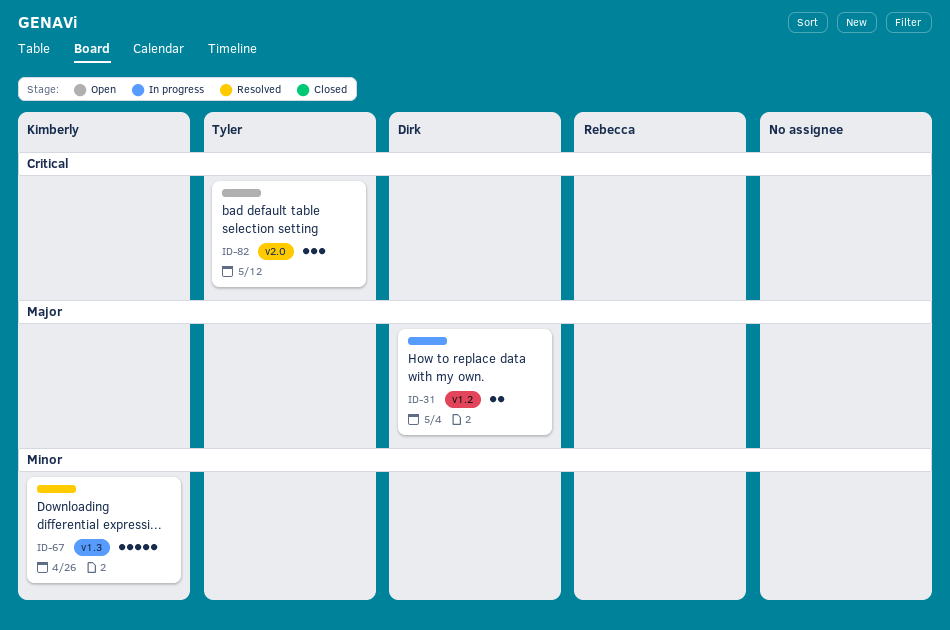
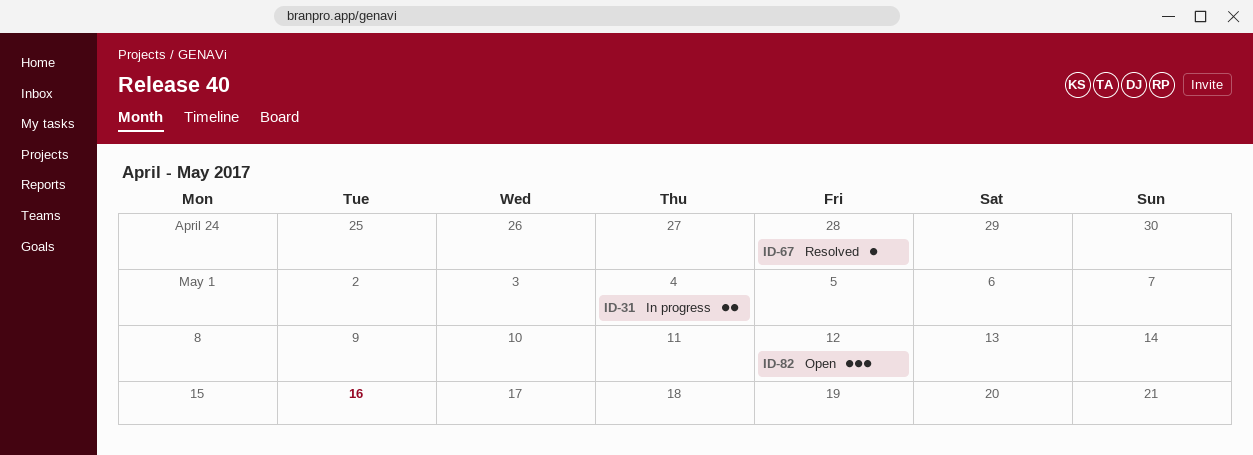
ID-67, estimate: 5 -> 1
ID-67, due: Apr 26 -> Apr 28

